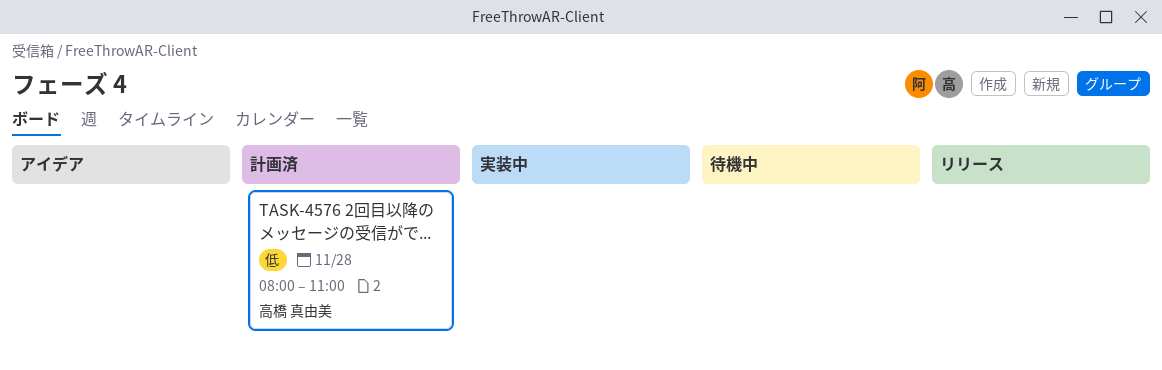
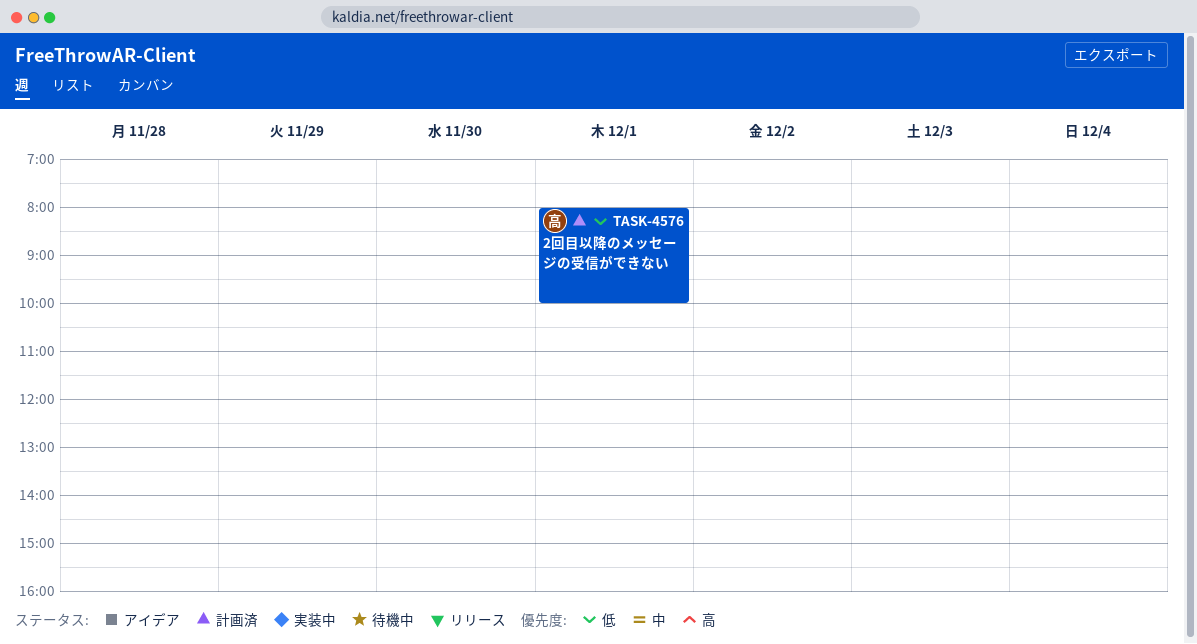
TASK-4576, day: Nov 28 -> Dec 1
TASK-4576, ends: 11:00 -> 10:00

